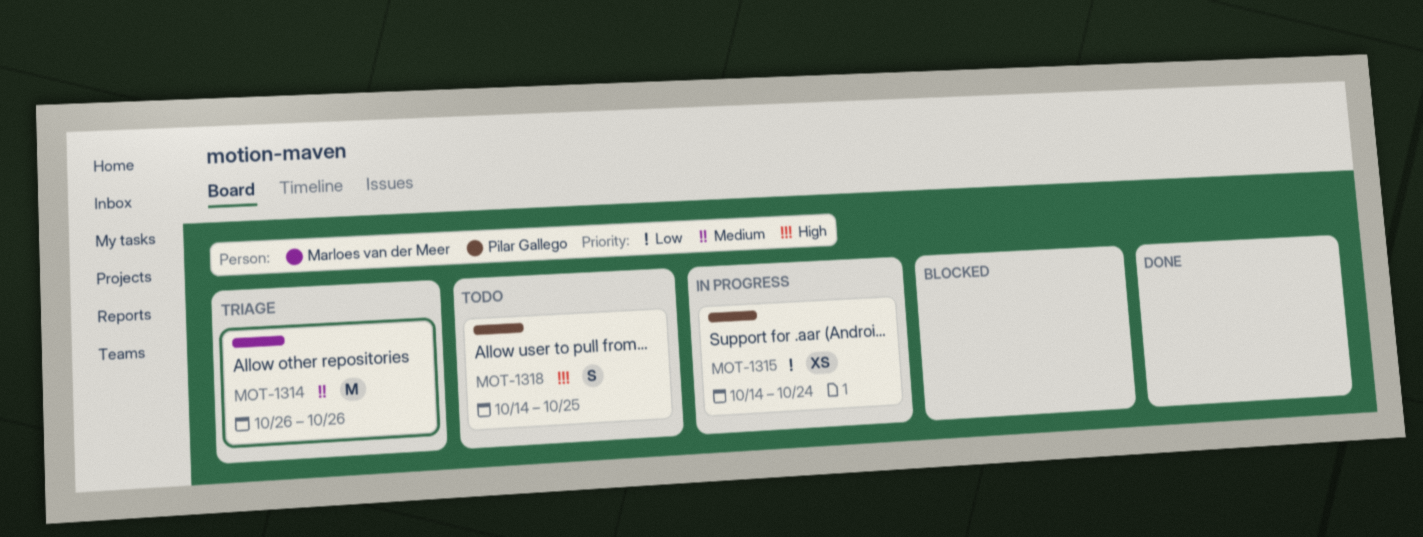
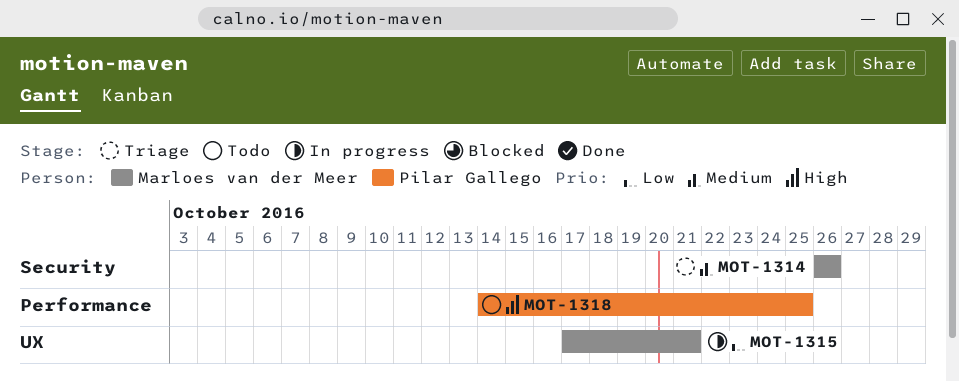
MOT-1315, owner: Pilar Gallego -> Marloes van der Meer
MOT-1315, start: Oct 14 -> Oct 17
MOT-1315, due: Oct 24 -> Oct 21

